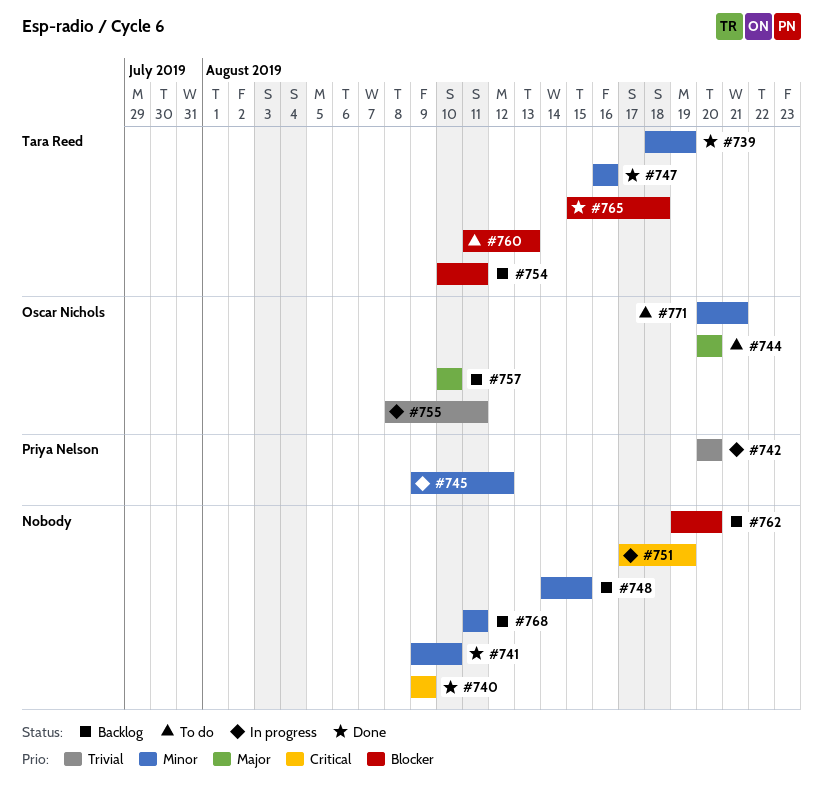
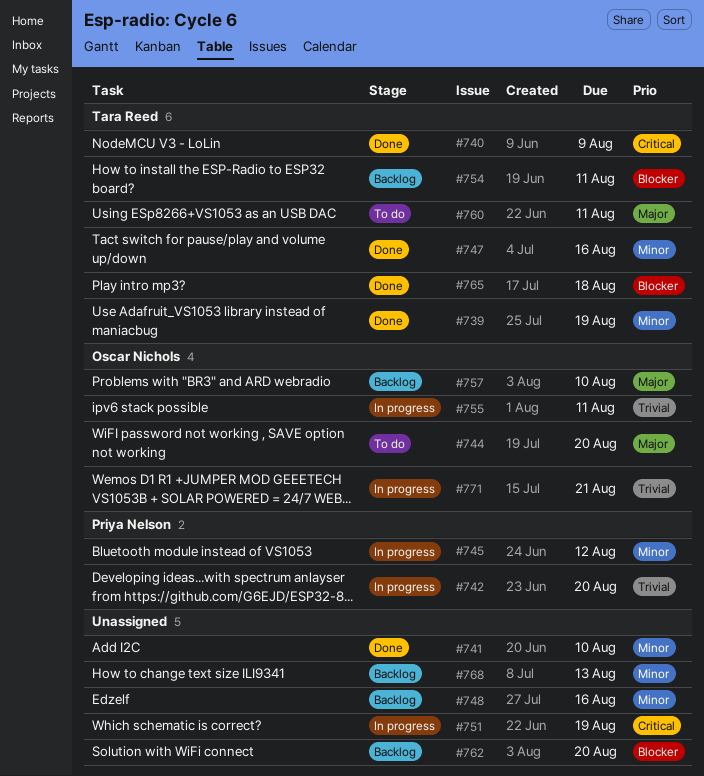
#740, owner: none -> Tara Reed
#748, due: Aug 15 -> Aug 16
#760, priority: Blocker -> Major
#760, due: Aug 13 -> Aug 11
#768, due: Aug 11 -> Aug 13
#771, status: To do -> In progress
#771, priority: Minor -> Trivial

